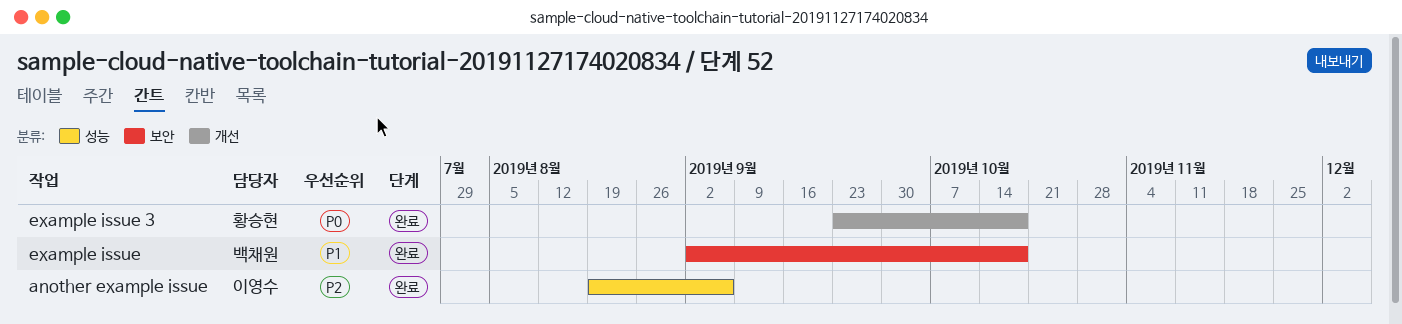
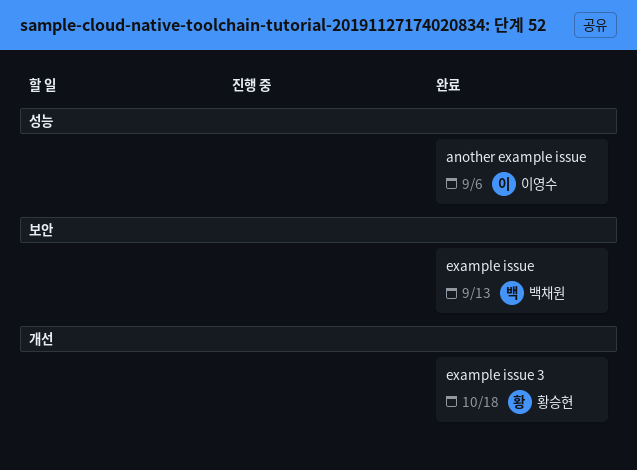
example issue, due: Oct 18 -> Sep 13

